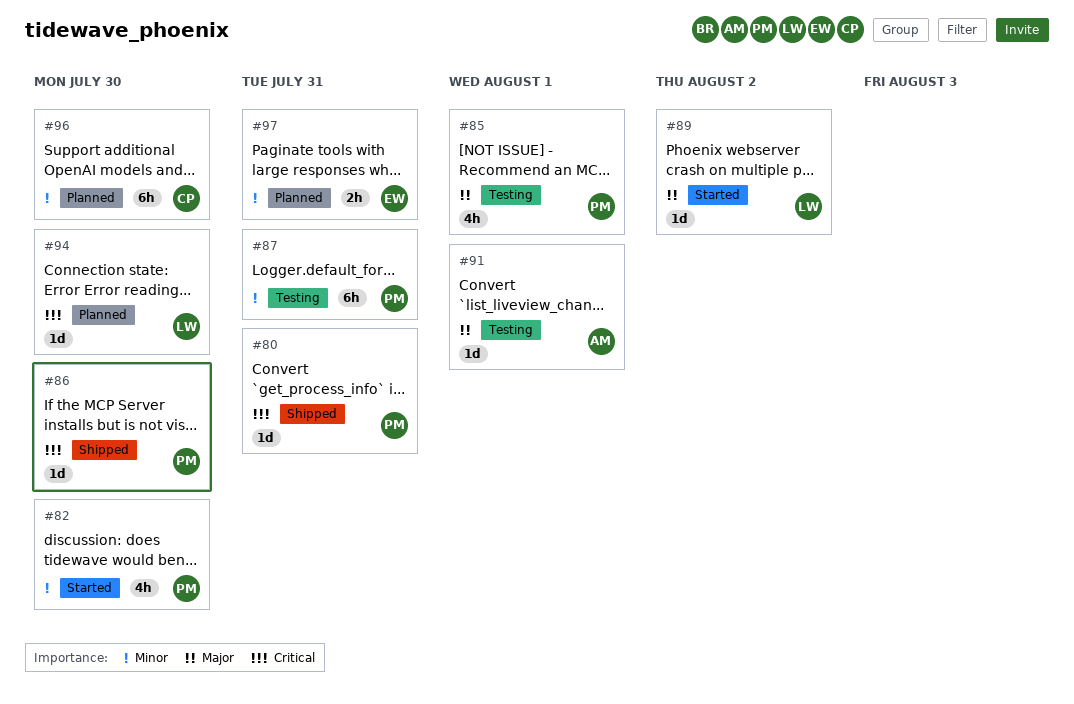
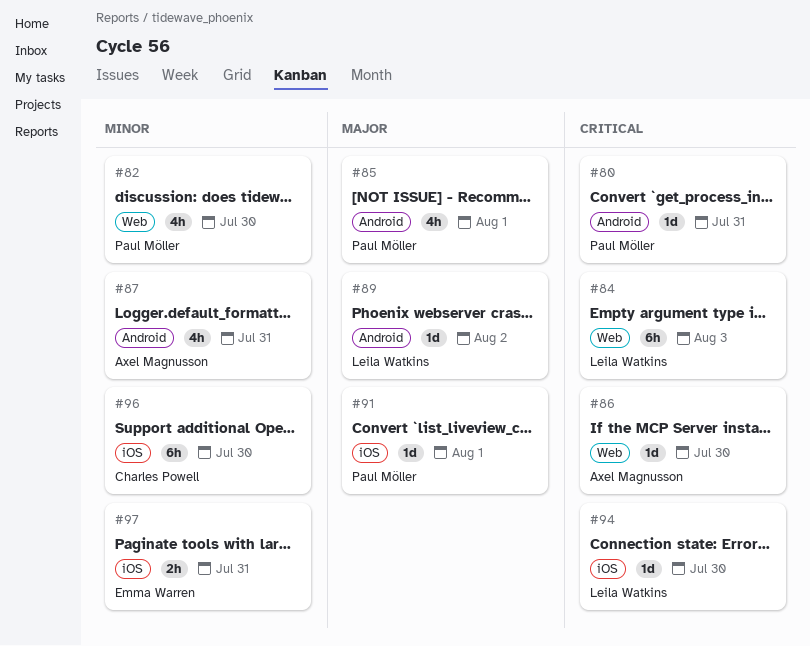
#84: none -> present
#86, owner: Paul Möller -> Axel Magnusson
#87, owner: Paul Möller -> Axel Magnusson
#87, estimate: 6h -> 4h
#91, owner: Axel Magnusson -> Paul Möller

